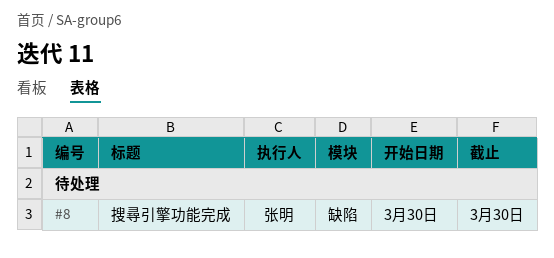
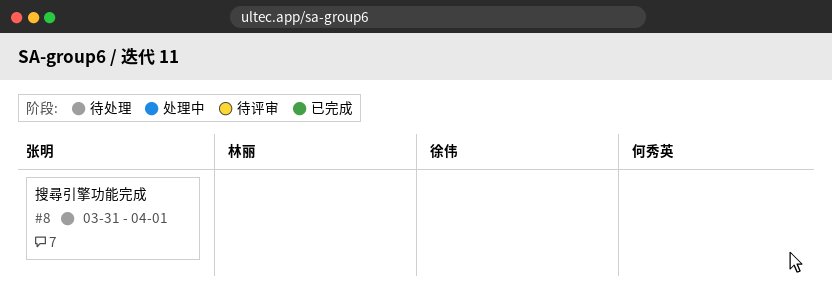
#8, start: Mar 30 -> Mar 31
#8, due: Mar 30 -> Apr 1

